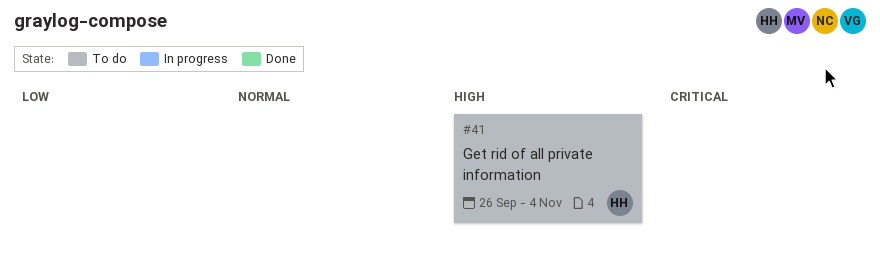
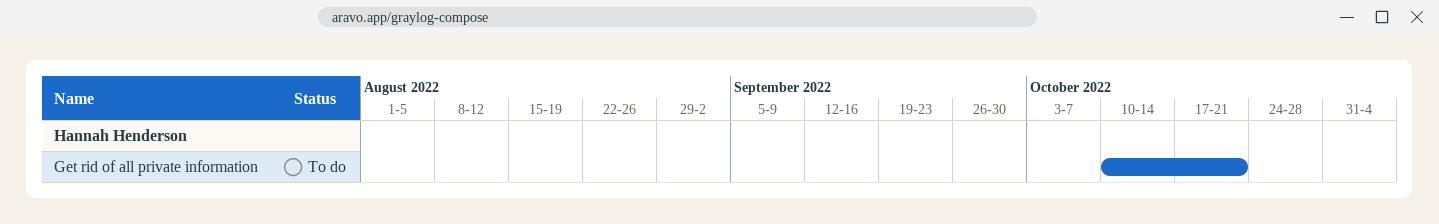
Get rid of all private information, start: Sep 26 -> Oct 10
Get rid of all private information, due: Nov 4 -> Oct 21

